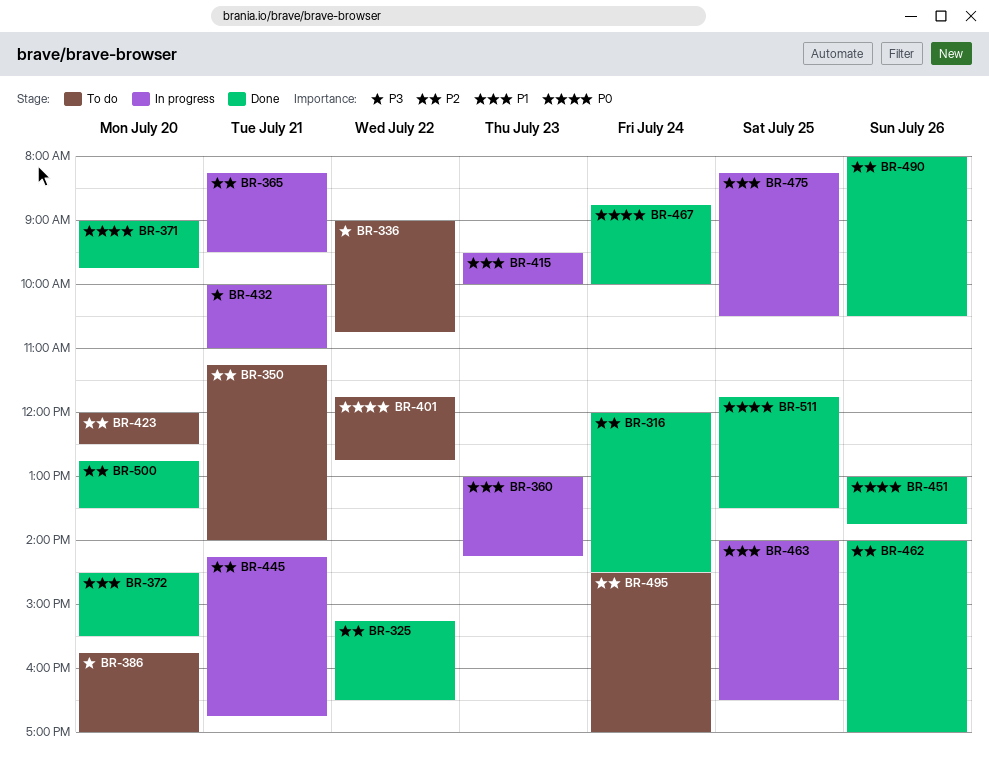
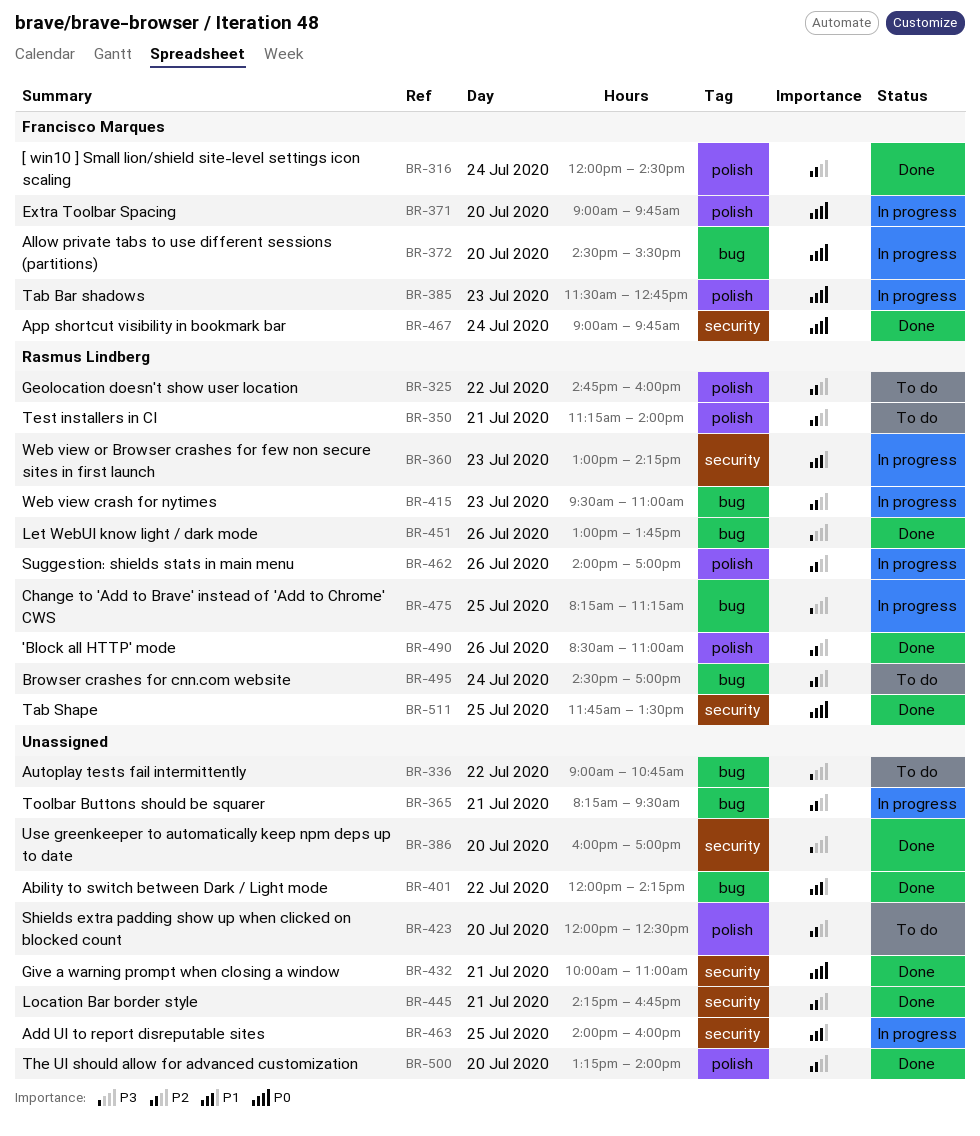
BR-325, status: Done -> To do
BR-325, begins: 15:15 -> 14:45
BR-325, ends: 16:30 -> 16:00
BR-371, status: Done -> In progress
BR-372, status: Done -> In progress
BR-372, priority: P1 -> P0
BR-385: none -> present
BR-386, status: To do -> Done
BR-386, begins: 15:45 -> 16:00
BR-401, status: To do -> Done
BR-401, priority: P0 -> P1
BR-401, begins: 11:45 -> 12:00
BR-401, ends: 12:45 -> 14:15
BR-415, priority: P1 -> P2
BR-415, ends: 10:00 -> 11:00
BR-432, status: In progress -> Done
BR-432, priority: P3 -> P0
BR-445, status: In progress -> Done
BR-451, priority: P0 -> P3
BR-462, status: Done -> In progress
BR-463, ends: 16:30 -> 16:00
BR-467, begins: 08:45 -> 09:00
BR-467, ends: 10:00 -> 09:45
BR-475, priority: P1 -> P3
BR-475, ends: 10:30 -> 11:15
BR-490, begins: 08:00 -> 08:30
BR-490, ends: 10:30 -> 11:00
BR-500, begins: 12:45 -> 13:15
BR-500, ends: 13:30 -> 14:00

